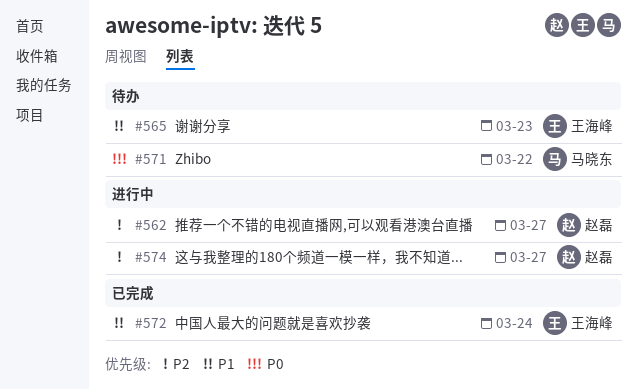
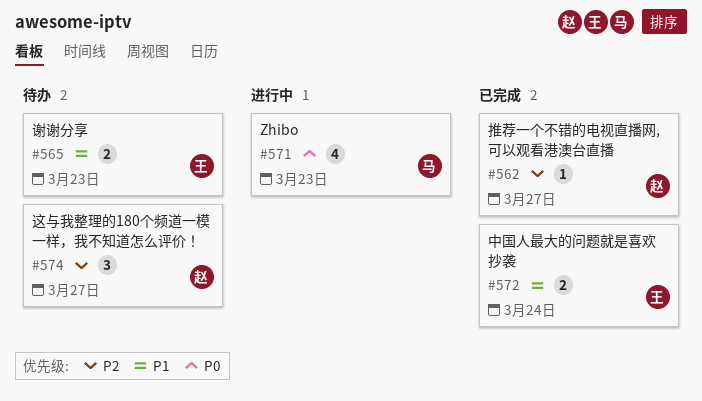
#562, status: 进行中 -> 已完成
#571, status: 待办 -> 进行中
#571, due: Mar 22 -> Mar 23
#574, status: 进行中 -> 待办

